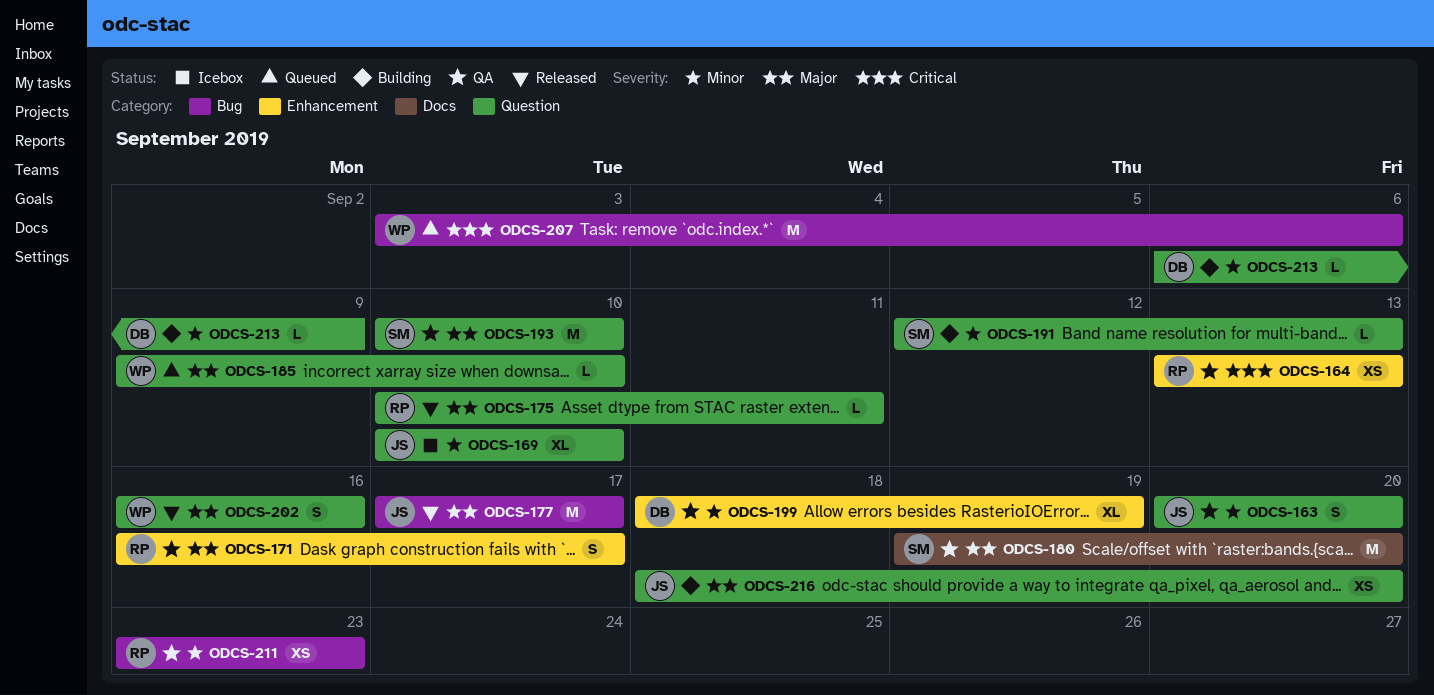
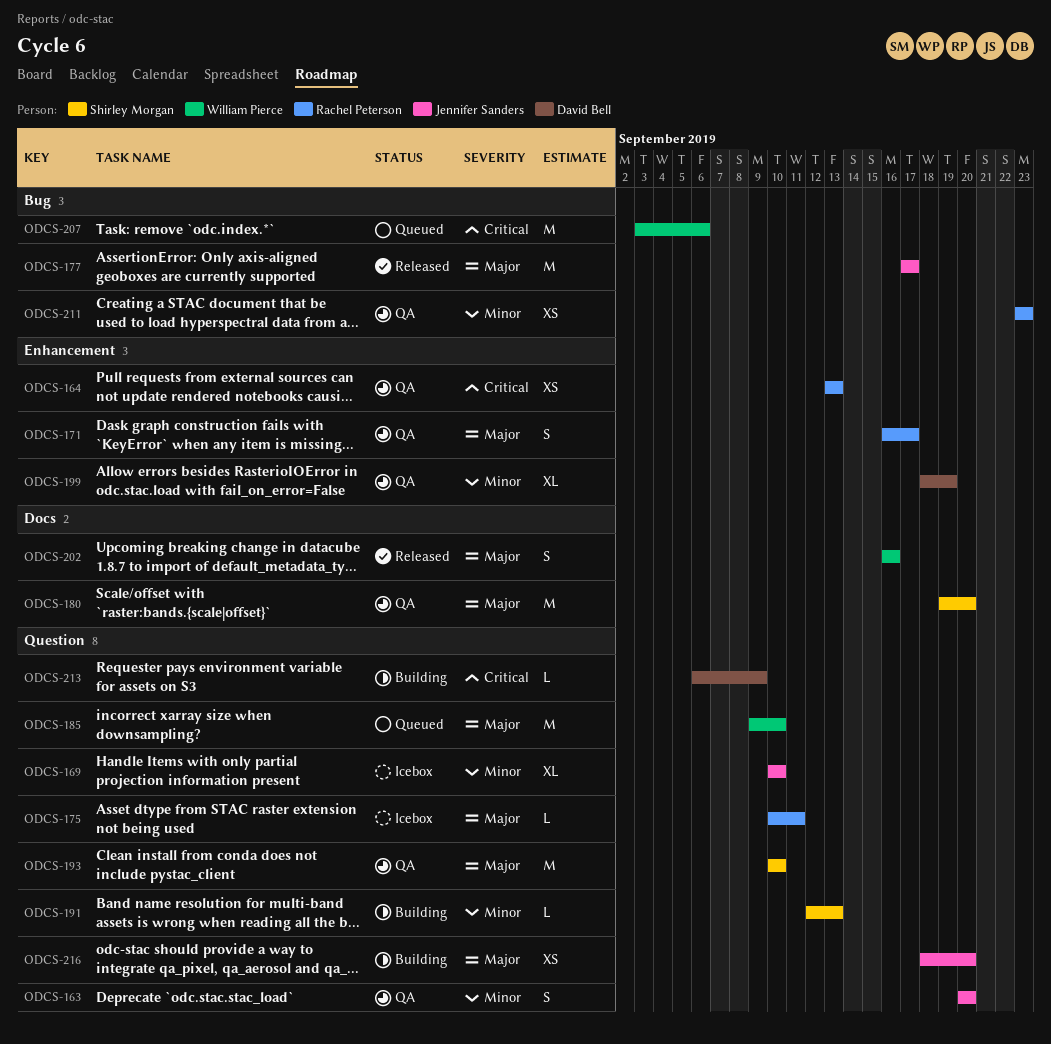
ODCS-175, status: Released -> Icebox
ODCS-185, estimate: L -> M
ODCS-202, label: Question -> Docs
ODCS-213, priority: Minor -> Critical

